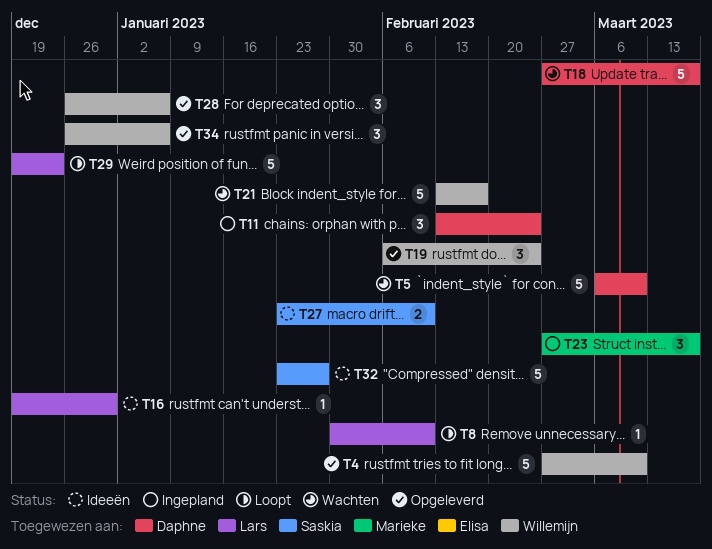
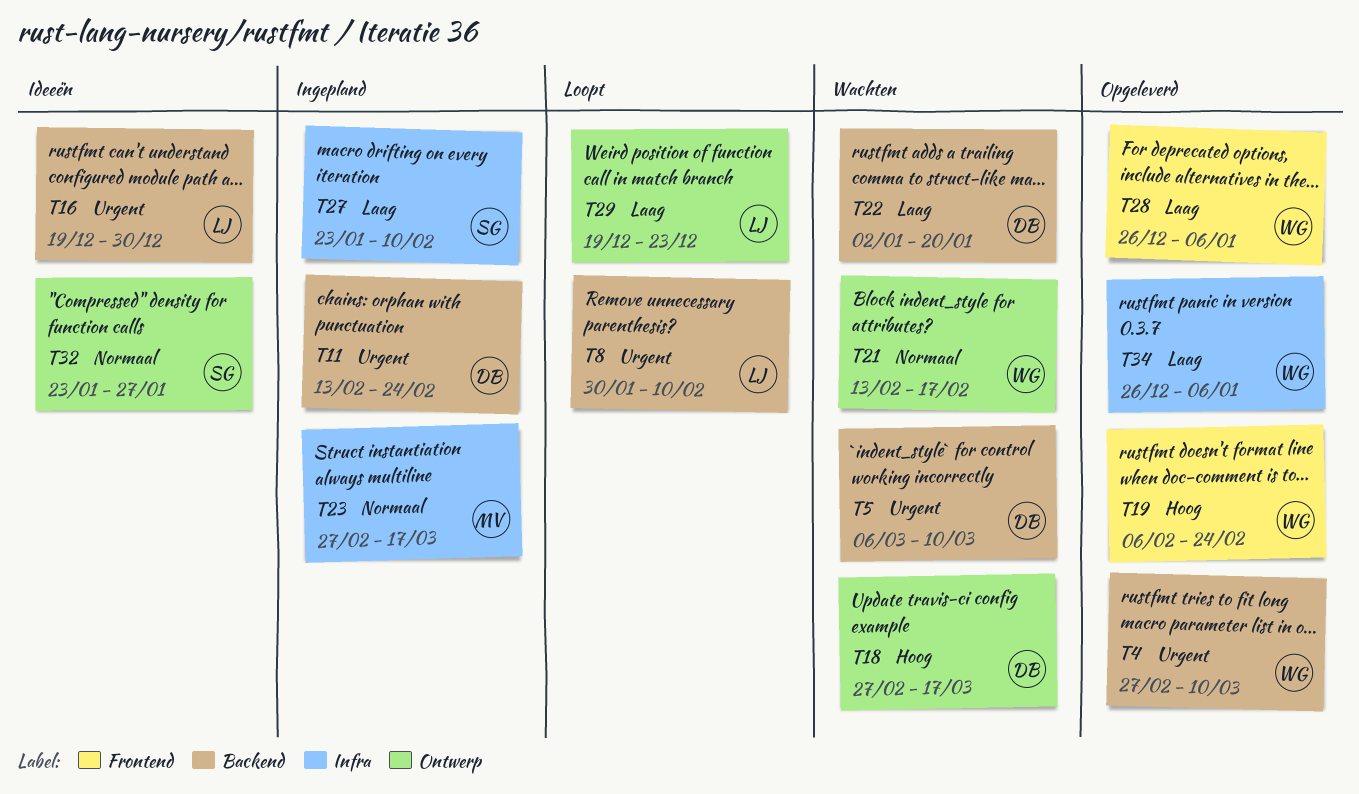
T22: none -> present
T27, status: Ideeën -> Ingepland

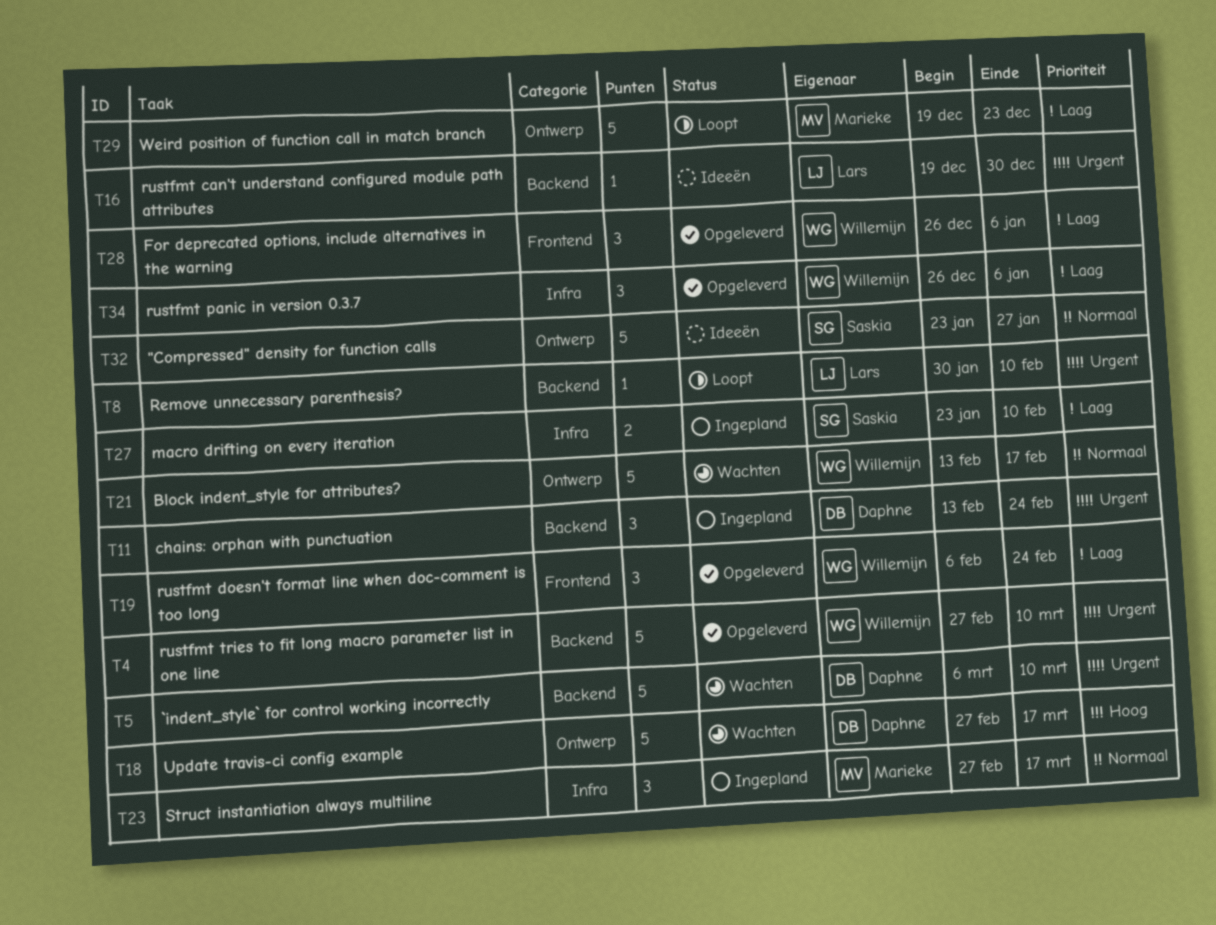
T19, priority: Hoog -> Laag
T22: present -> none
T29, owner: Lars -> Marieke

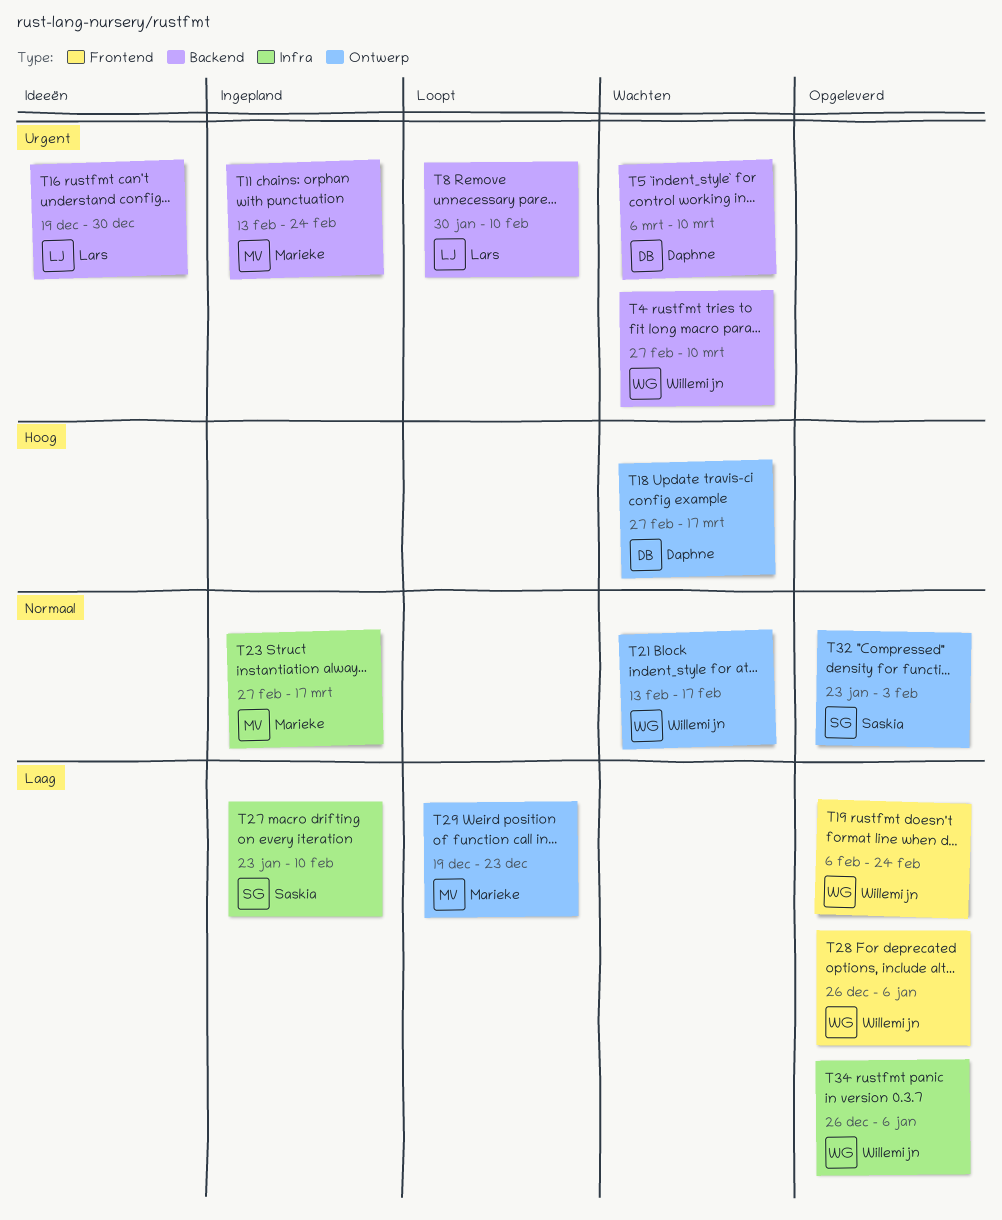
T4, status: Opgeleverd -> Wachten
T11, owner: Daphne -> Marieke
T32, status: Ideeën -> Opgeleverd
T32, due: Jan 27 -> Feb 3

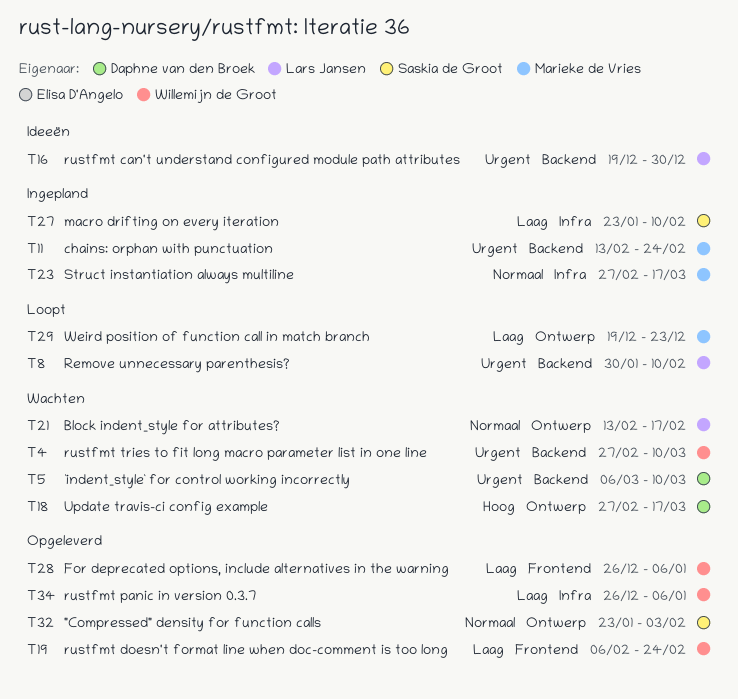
T21, owner: Willemijn de Groot -> Lars Jansen

